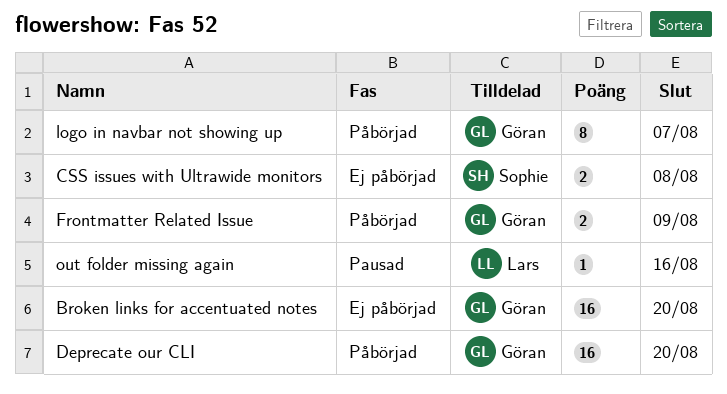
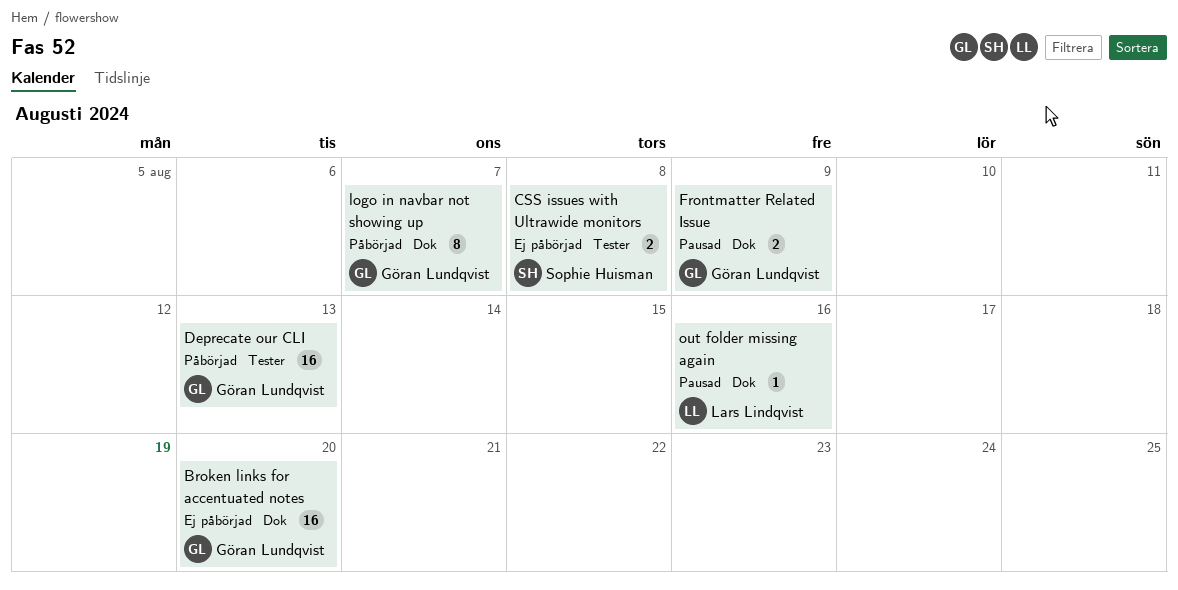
Deprecate our CLI, due: Aug 20 -> Aug 13
Frontmatter Related Issue, status: Påbörjad -> Pausad

